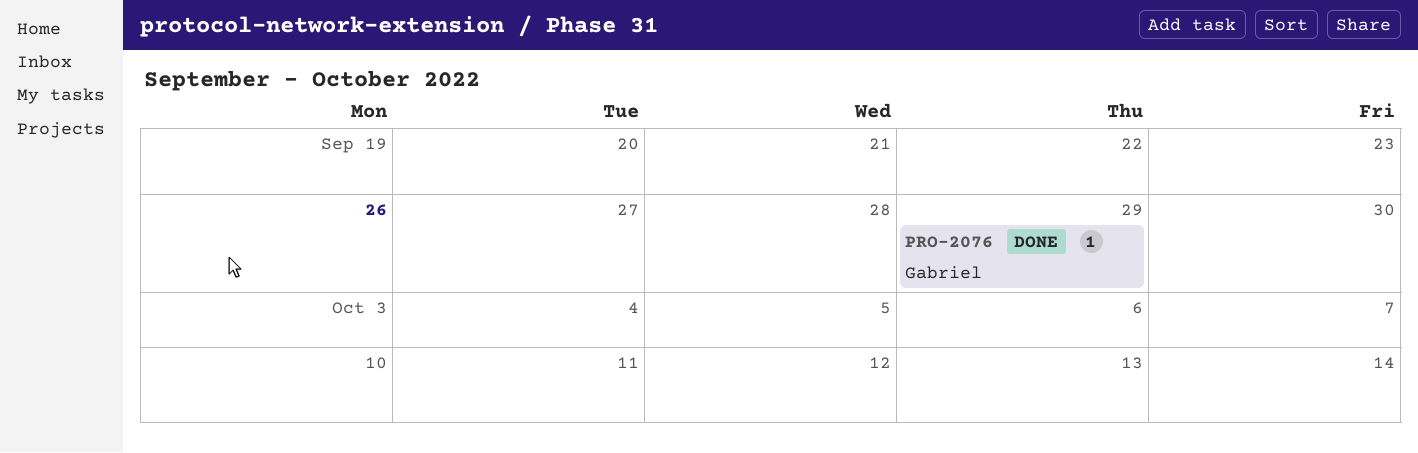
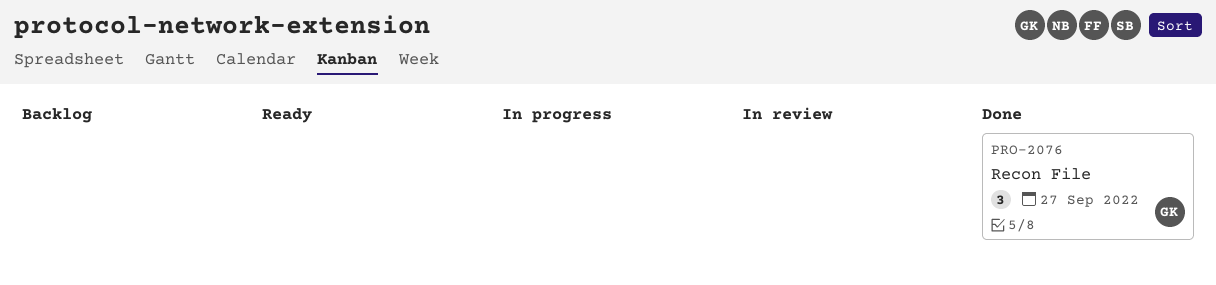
PRO-2076, estimate: 1 -> 3
PRO-2076, due: Sep 29 -> Sep 27

